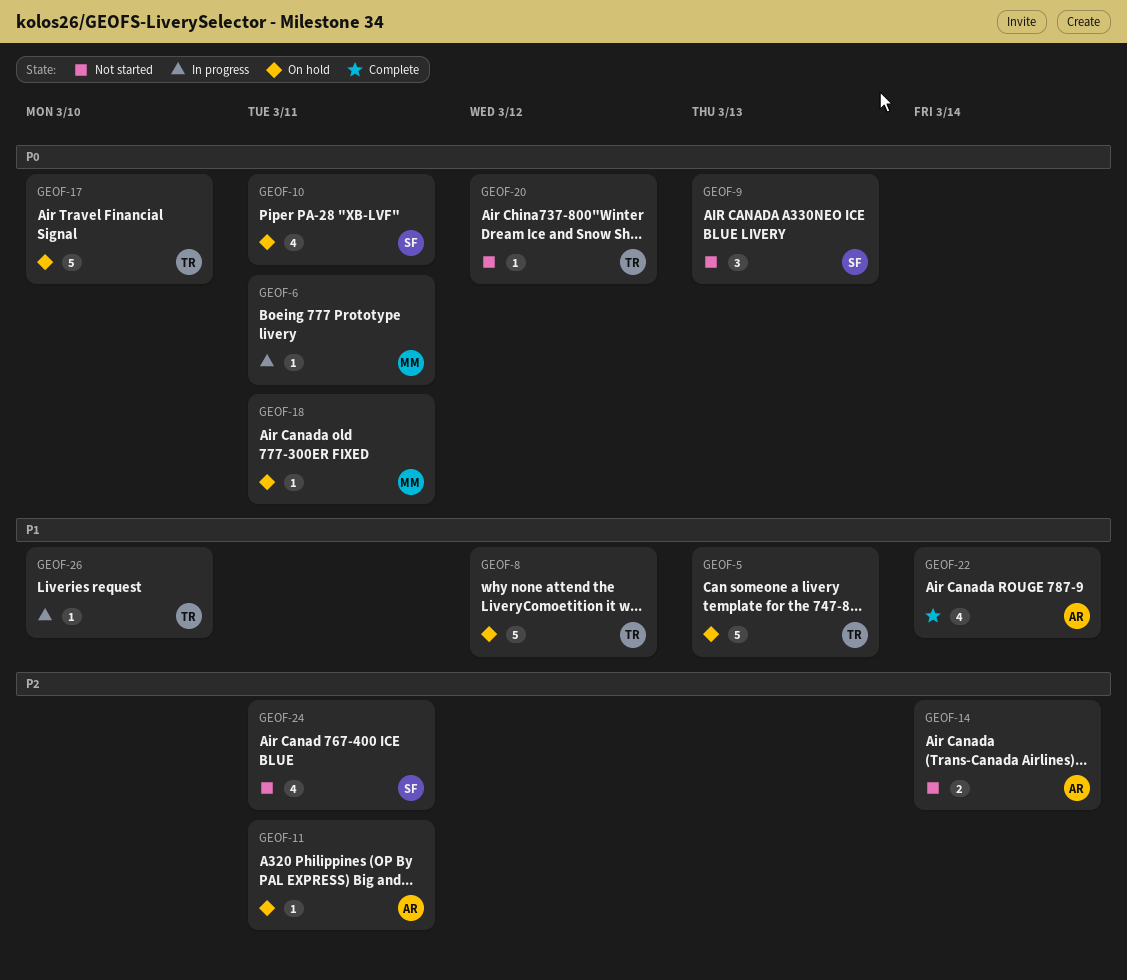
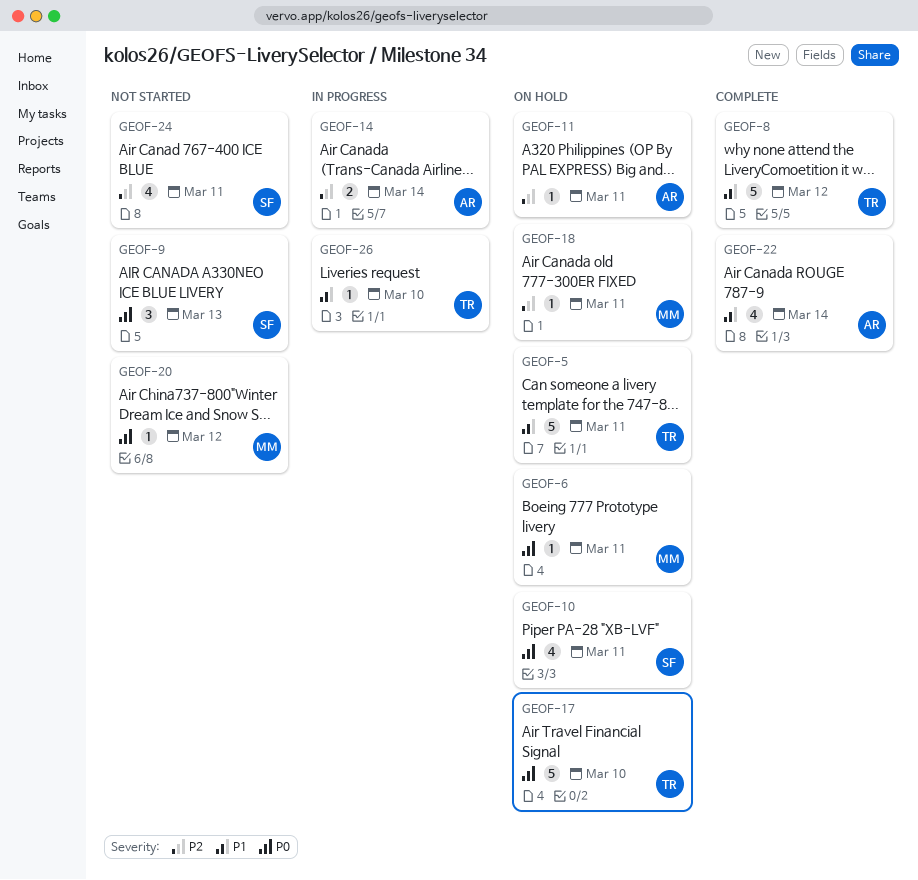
GEOF-5, due: Mar 13 -> Mar 11
GEOF-6, status: In progress -> On hold
GEOF-8, status: On hold -> Complete
GEOF-14, status: Not started -> In progress
GEOF-18, priority: P0 -> P2
GEOF-20, owner: TR -> MM

